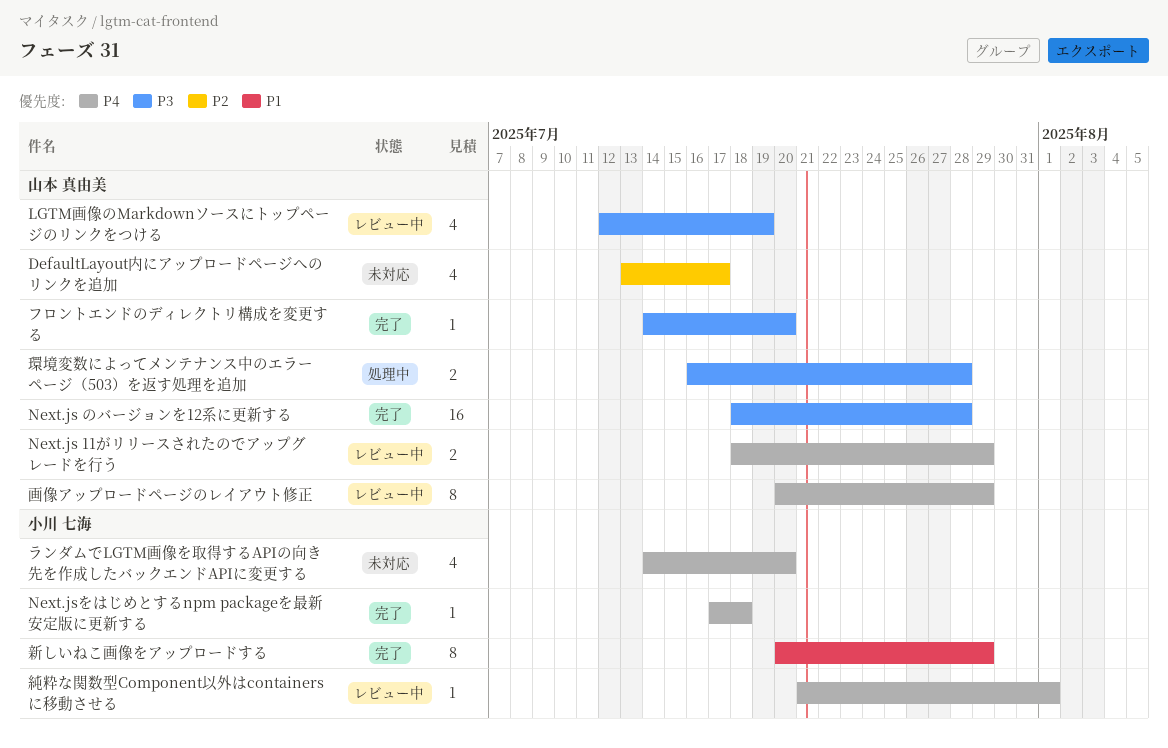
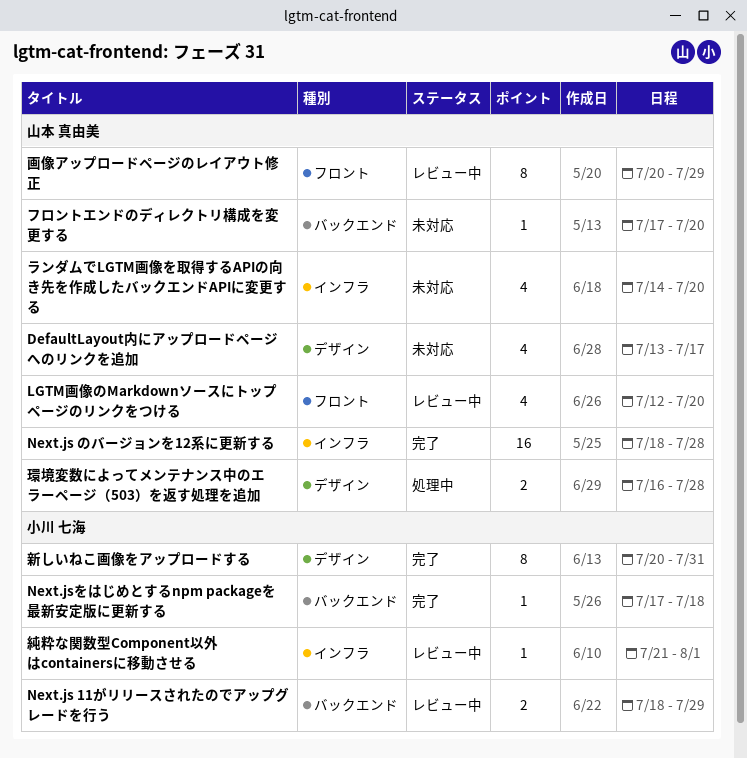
LGTM画像のMarkdownソースにトップページのリンクをつける, due: Jul 19 -> Jul 20
Next.js 11がリリースされたのでアップグレードを行う, owner: 山本 真由美 -> 小川 七海
フロントエンドのディレクトリ構成を変更する, status: 完了 -> 未対応
フロントエンドのディレクトリ構成を変更する, start: Jul 14 -> Jul 17
ランダムでLGTM画像を取得するAPIの向き先を作成したバックエンドAPIに変更する, owner: 小川 七海 -> 山本 真由美
新しいねこ画像をアップロードする, due: Jul 29 -> Jul 31

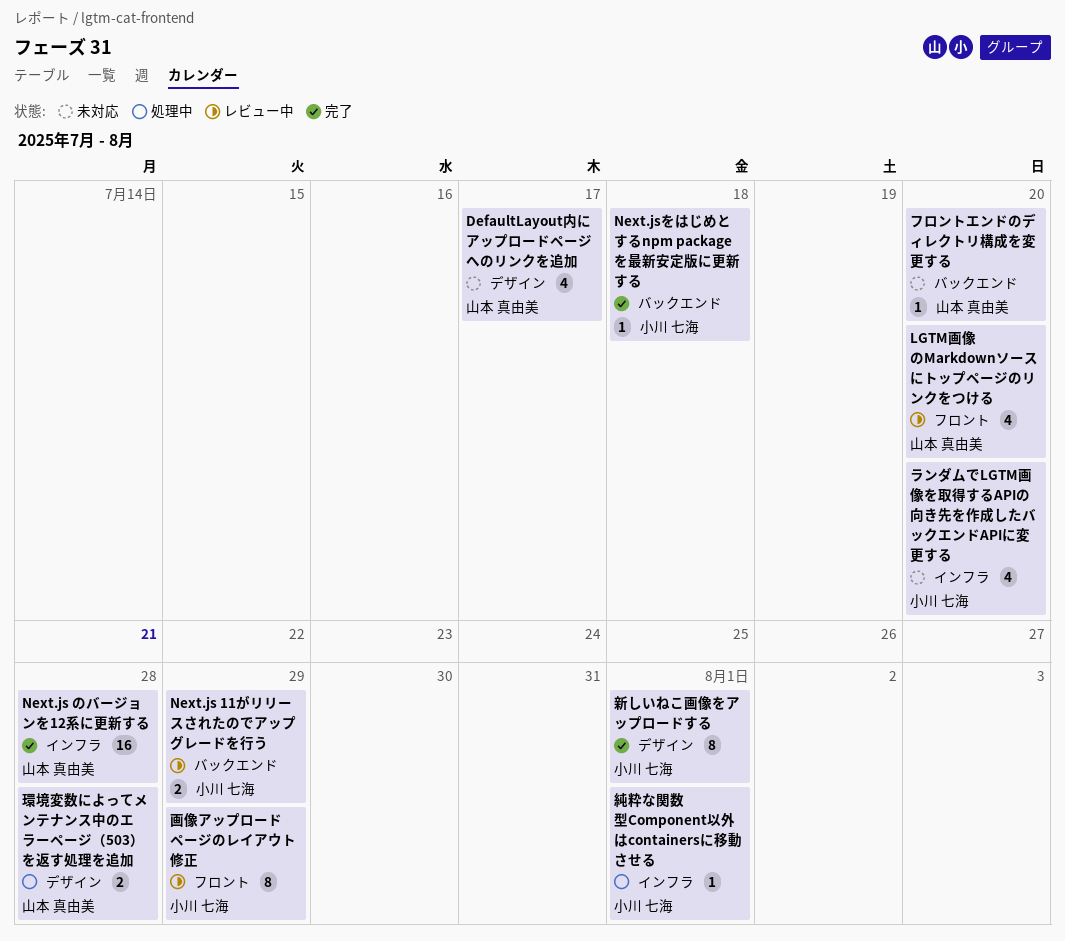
ランダムでLGTM画像を取得するAPIの向き先を作成したバックエンドAPIに変更する, owner: 山本 真由美 -> 小川 七海
新しいねこ画像をアップロードする, due: Jul 31 -> Aug 1
画像アップロードページのレイアウト修正, owner: 山本 真由美 -> 小川 七海
純粋な関数型Component以外はcontainersに移動させる, status: レビュー中 -> 処理中

